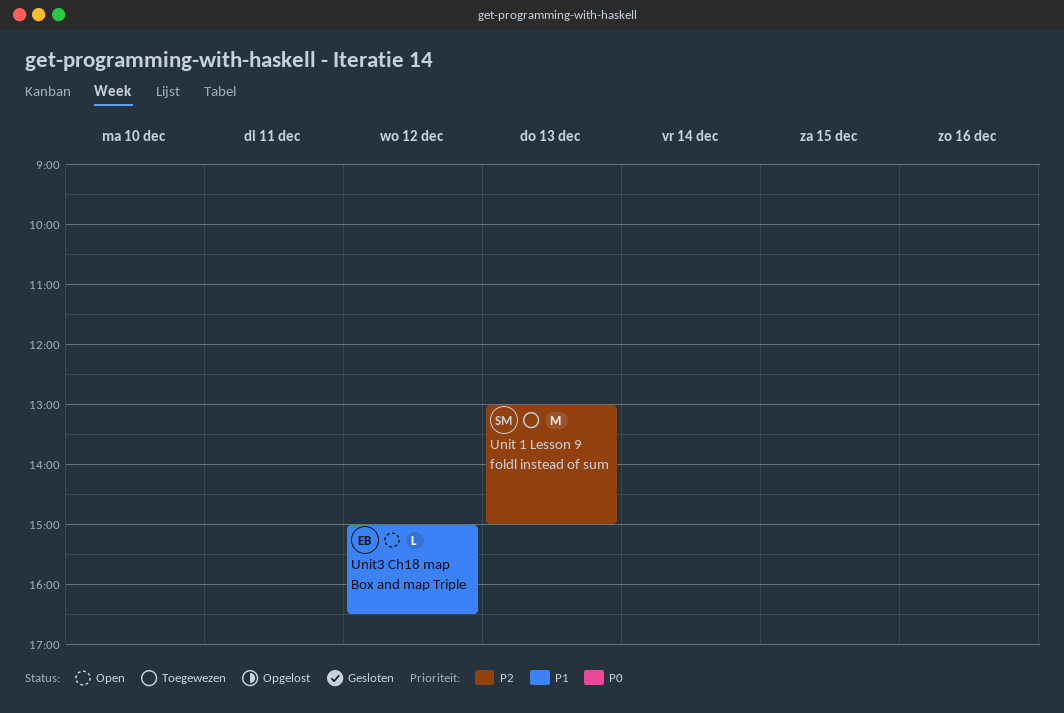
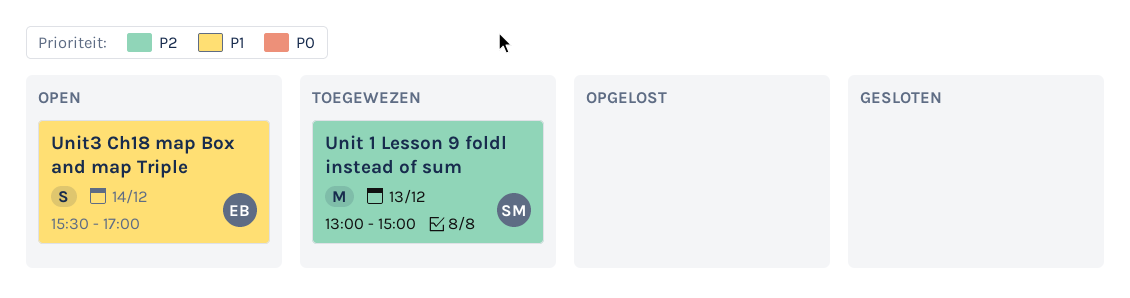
Unit3 Ch18 map Box and map Triple, estimate: L -> S
Unit3 Ch18 map Box and map Triple, day: Dec 12 -> Dec 14
Unit3 Ch18 map Box and map Triple, begins: 15:00 -> 15:30
Unit3 Ch18 map Box and map Triple, ends: 16:30 -> 17:00

